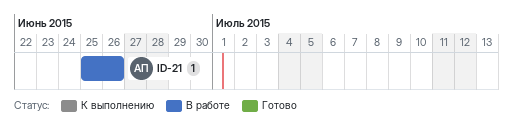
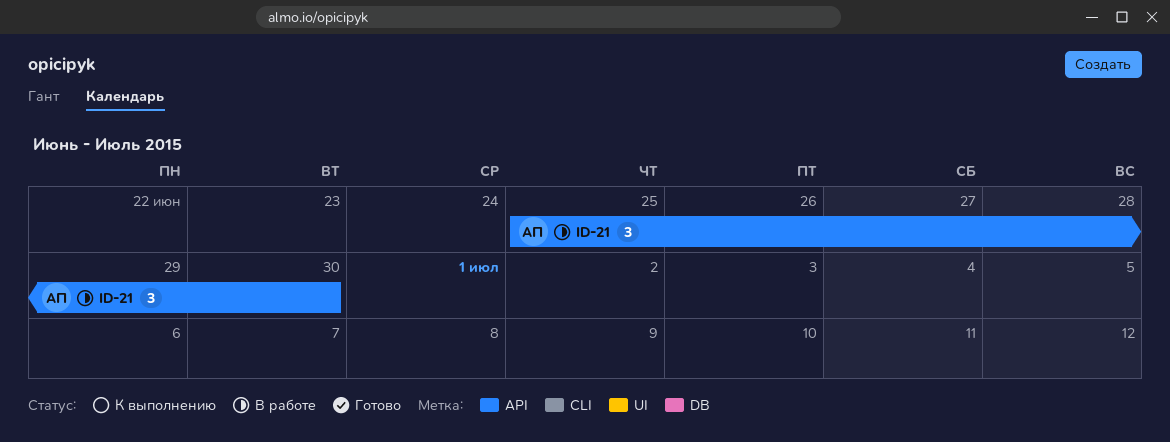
ID-21, estimate: 1 -> 3
ID-21, due: Jun 26 -> Jun 30

